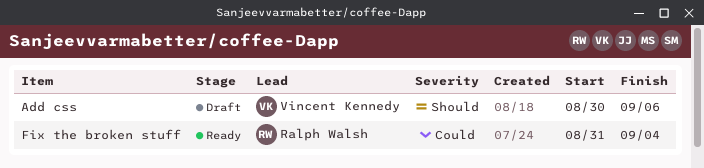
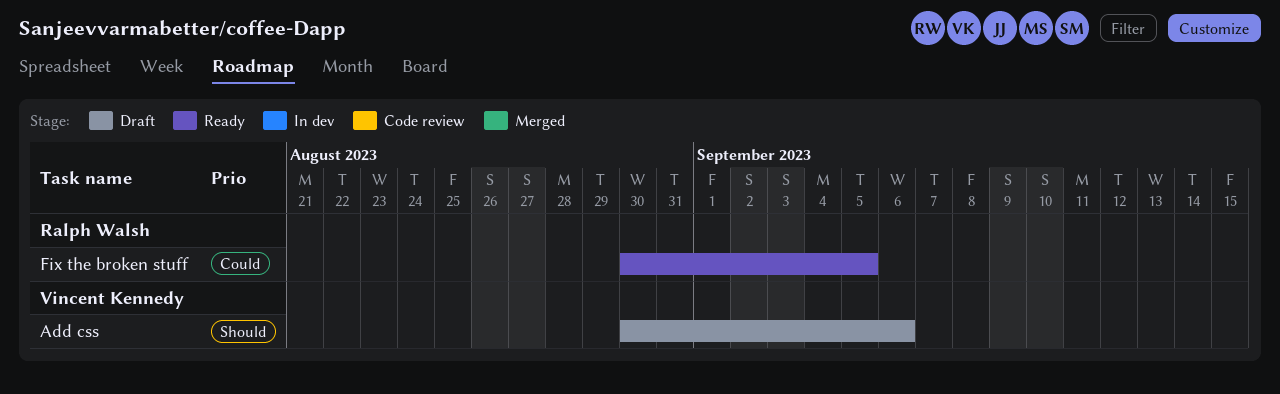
Fix the broken stuff, start: Aug 31 -> Aug 30
Fix the broken stuff, due: Sep 4 -> Sep 5

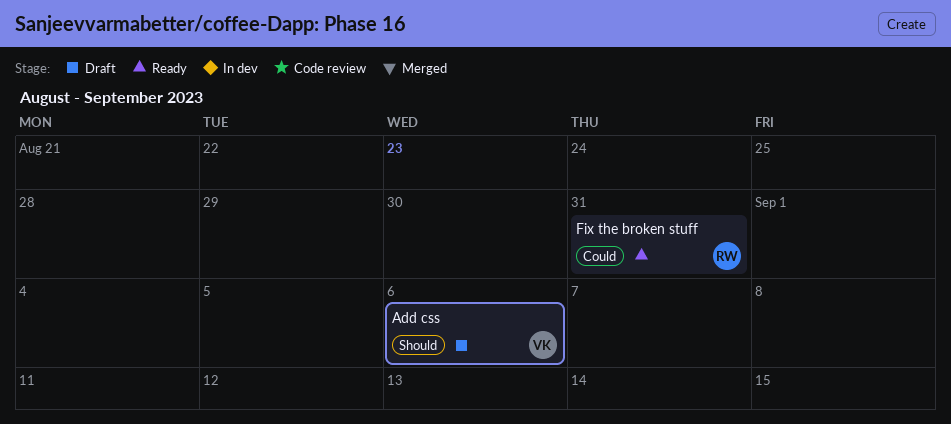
Fix the broken stuff, due: Sep 5 -> Aug 31

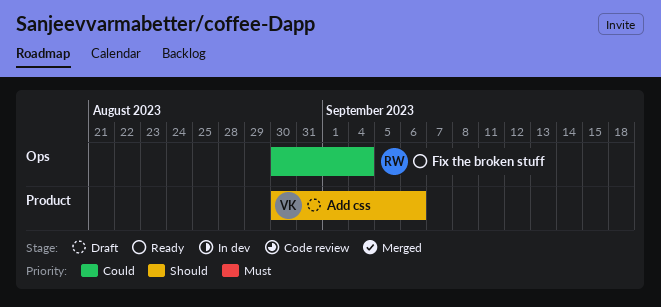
Fix the broken stuff, due: Aug 31 -> Sep 4

